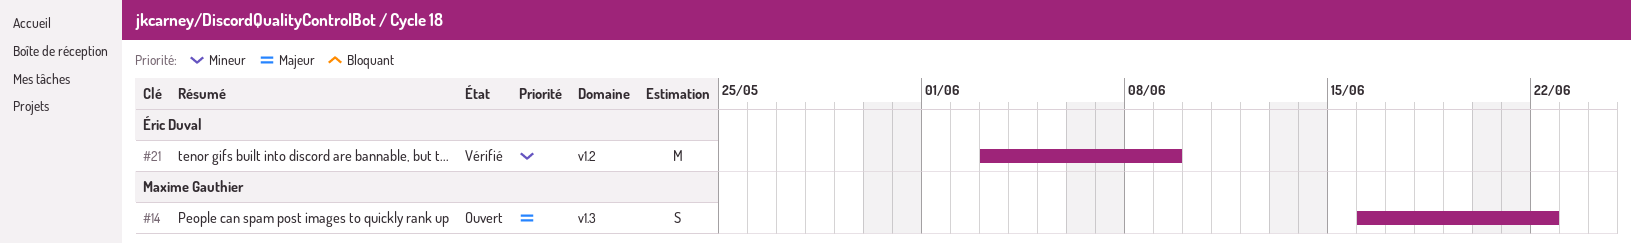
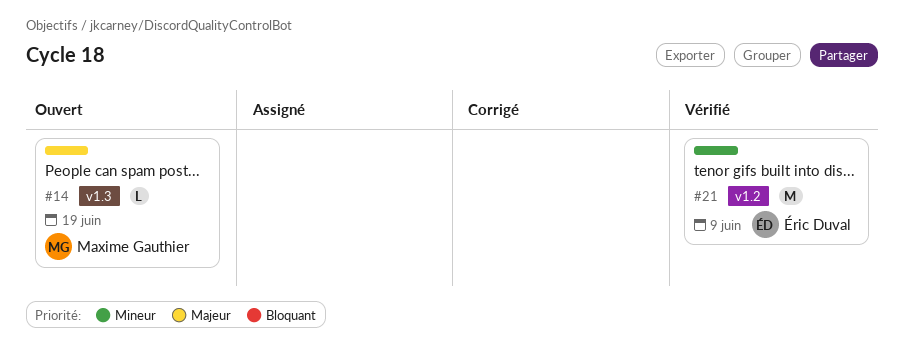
#14, estimate: S -> L
#14, due: Jun 22 -> Jun 19

